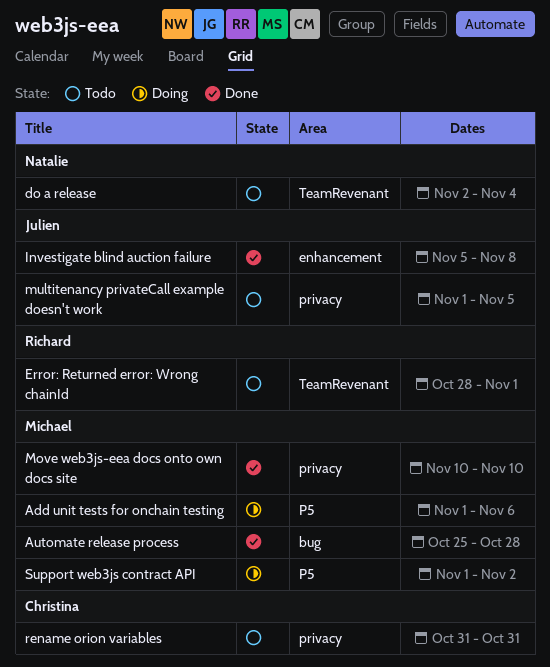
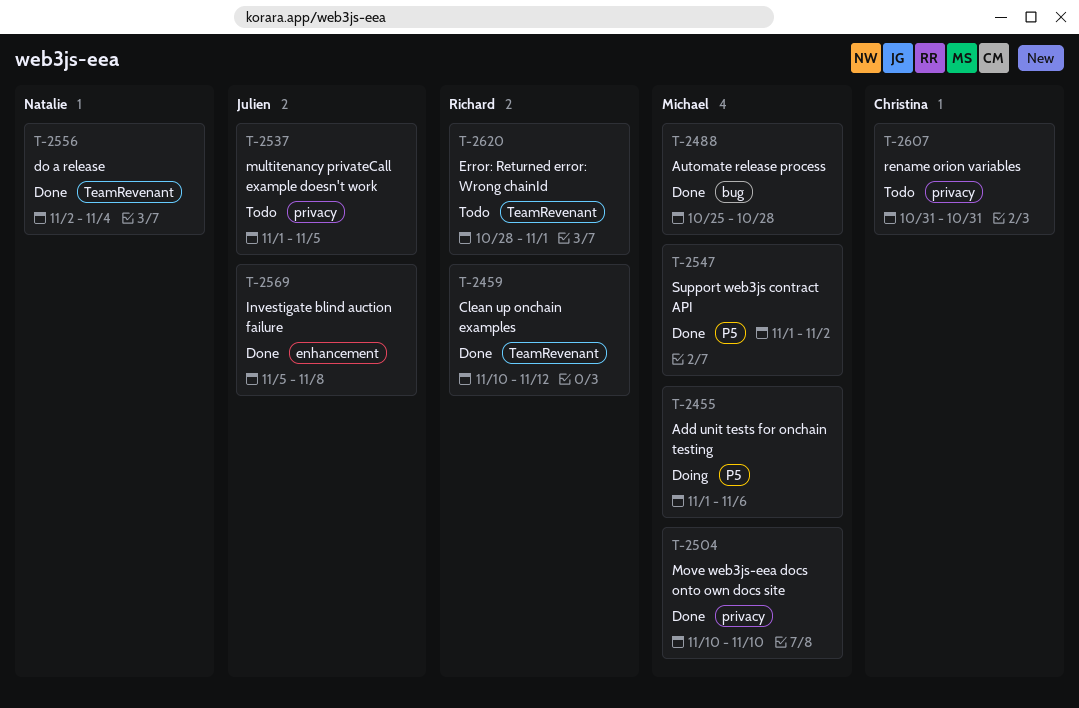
Clean up onchain examples: none -> present
do a release, status: Todo -> Done
Support web3js contract API, status: Doing -> Done

